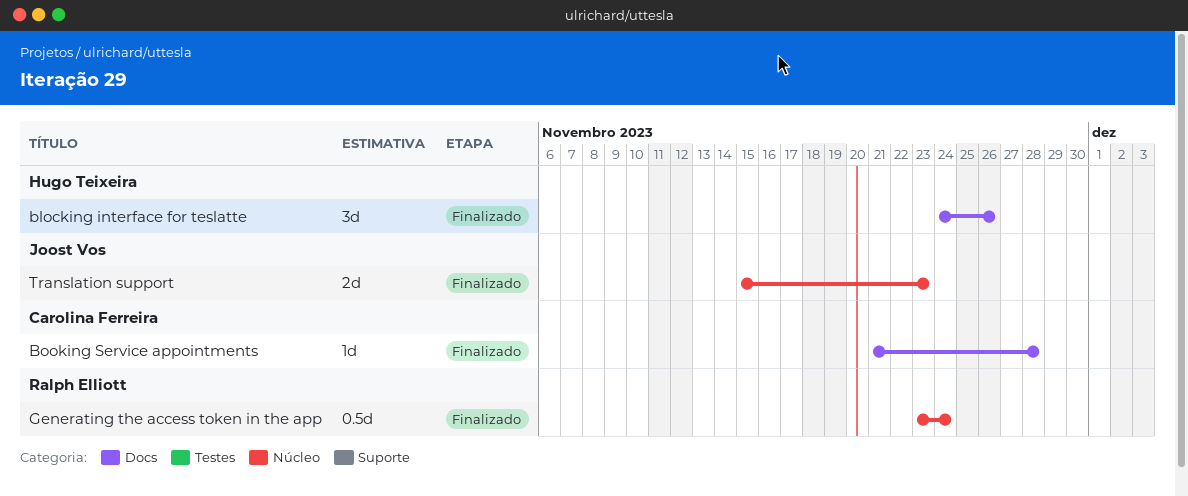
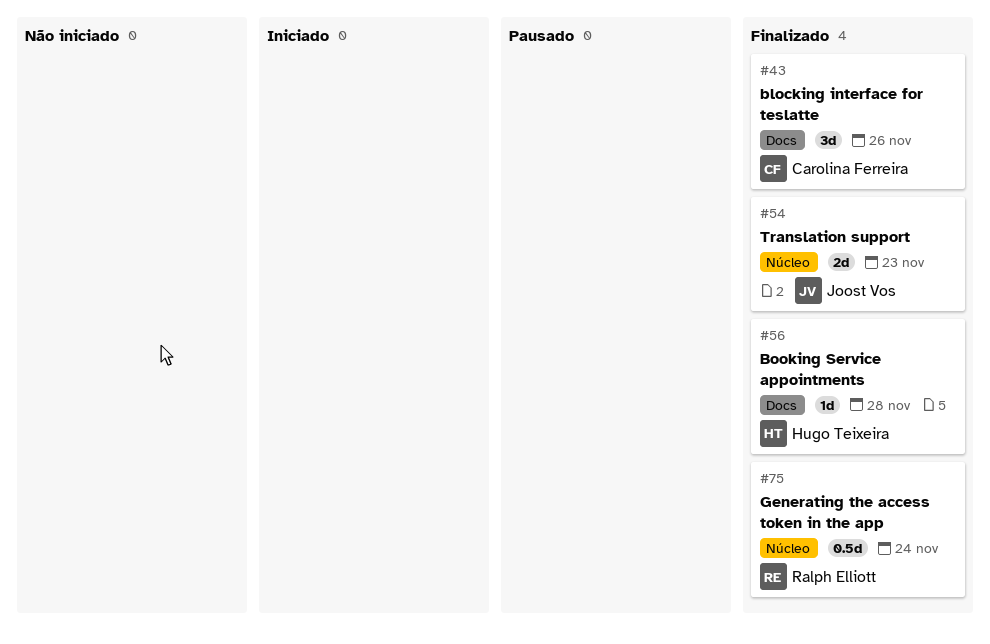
blocking interface for teslatte, owner: Hugo Teixeira -> Carolina Ferreira
Booking Service appointments, owner: Carolina Ferreira -> Hugo Teixeira

